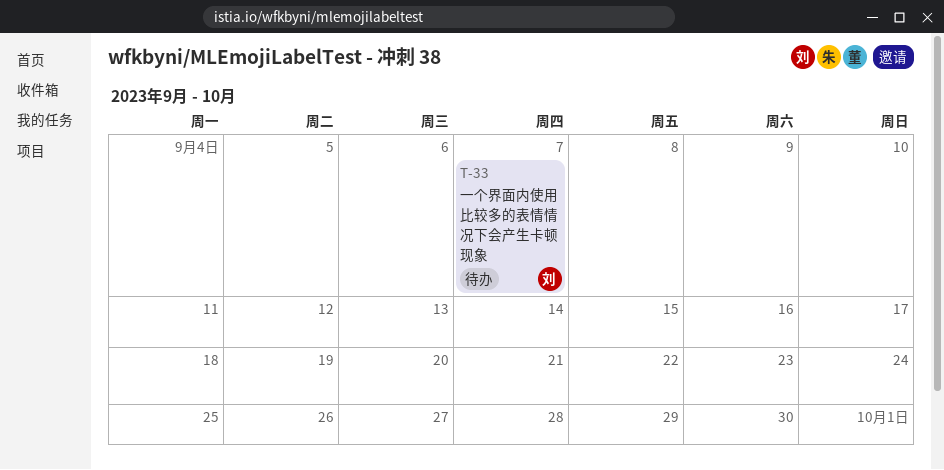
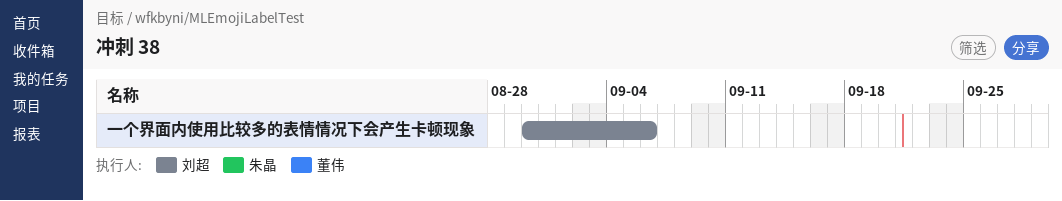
一个界面内使用比较多的表情情况下会产生卡顿现象, due: Sep 7 -> Sep 6

